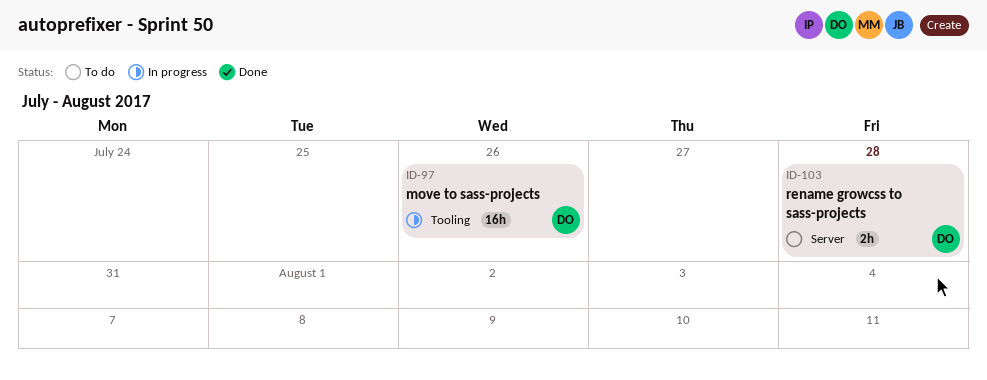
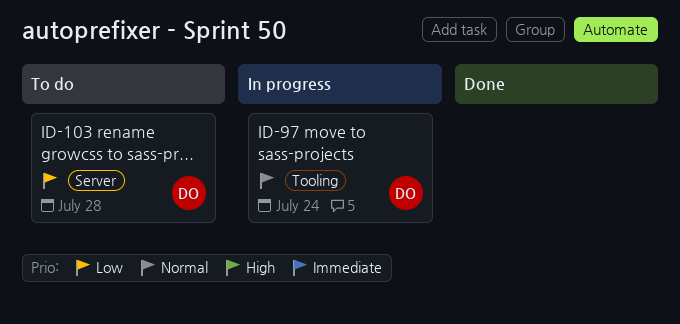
ID-97, due: Jul 26 -> Jul 24

